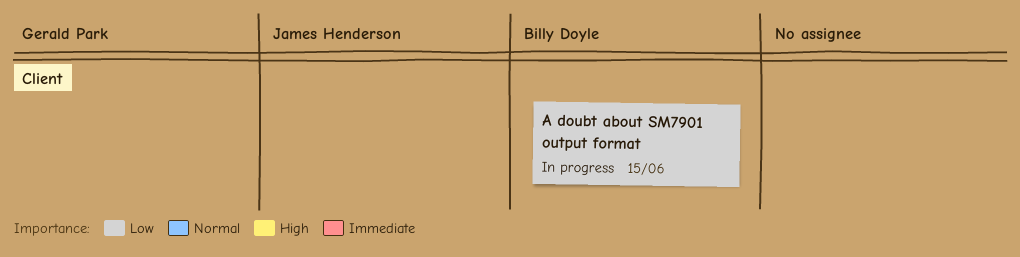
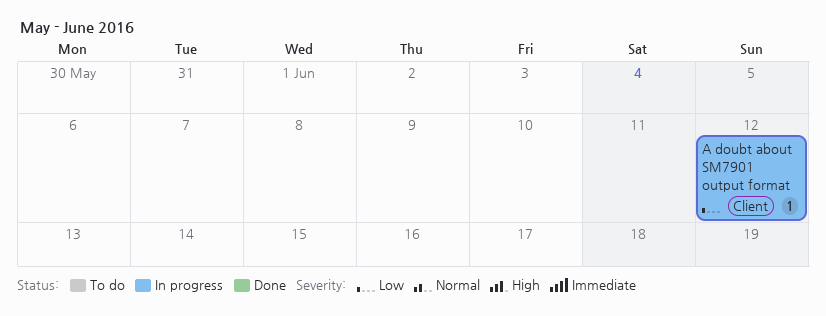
A doubt about SM7901 output format, due: Jun 15 -> Jun 12

